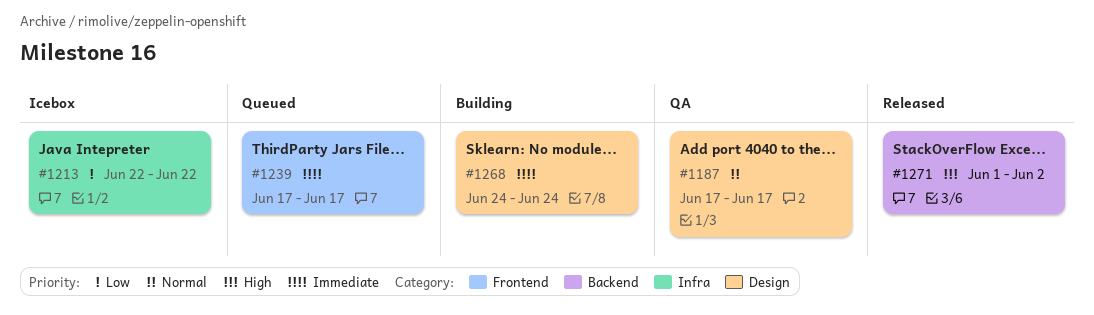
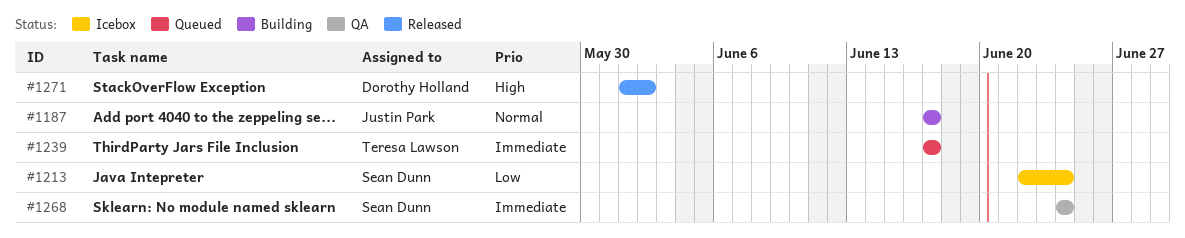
#1187, status: QA -> Building
#1213, due: Jun 22 -> Jun 24
#1268, status: Building -> QA

